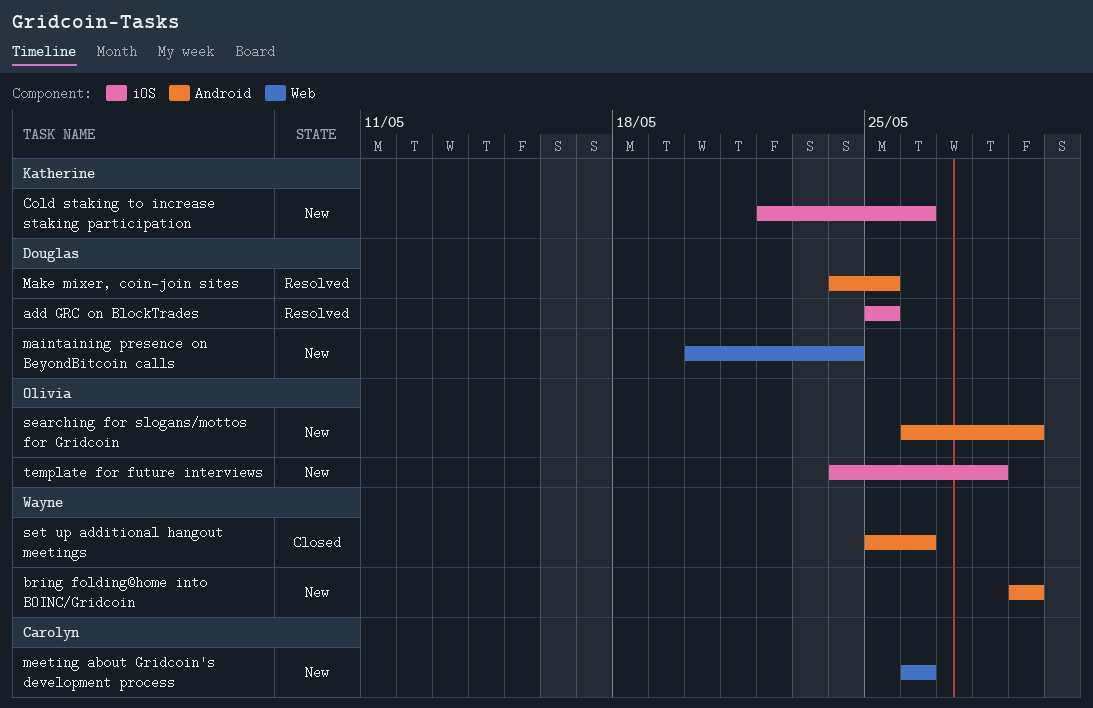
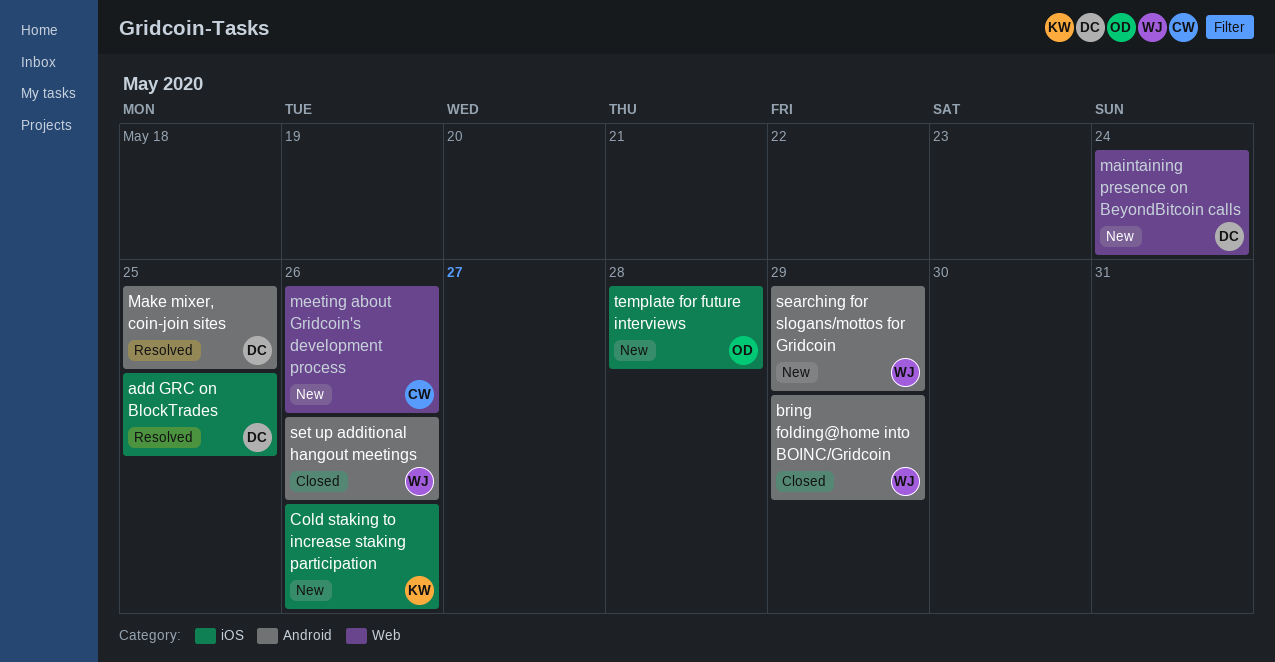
bring folding@home into BOINC/Gridcoin, status: New -> Closed
searching for slogans/mottos for Gridcoin, owner: Olivia -> Wayne

